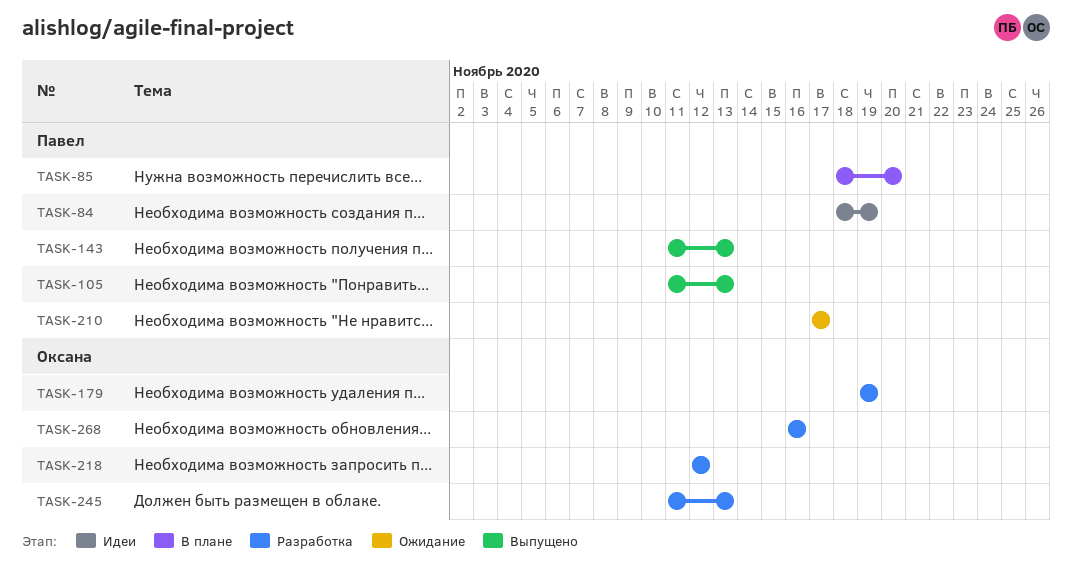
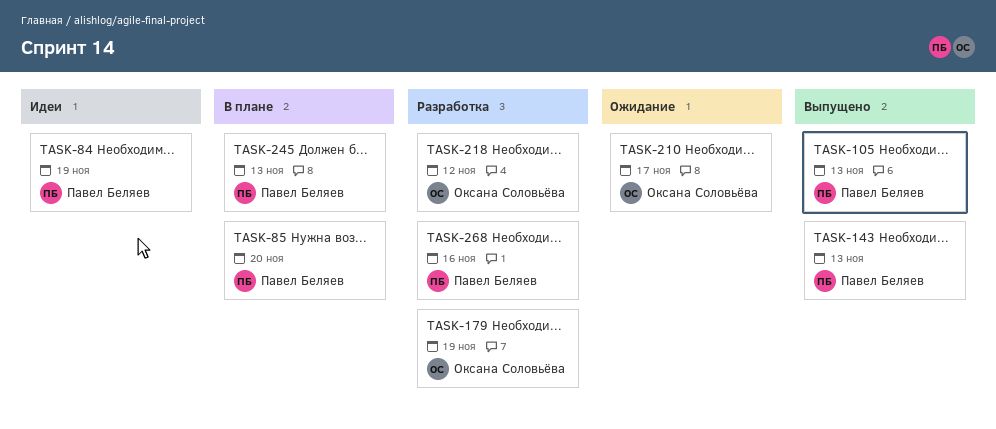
TASK-210, owner: Павел Беляев -> Оксана Соловьёва
TASK-245, status: Разработка -> В плане
TASK-245, owner: Оксана Соловьёва -> Павел Беляев
TASK-268, owner: Оксана Соловьёва -> Павел Беляев

